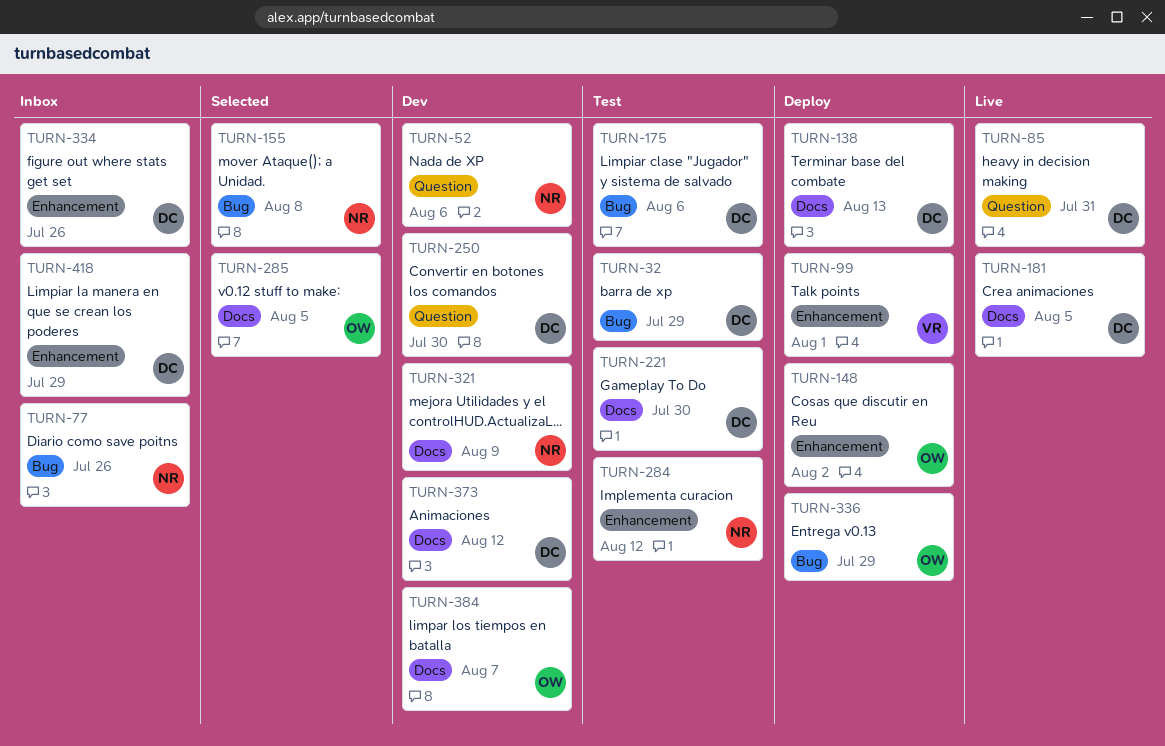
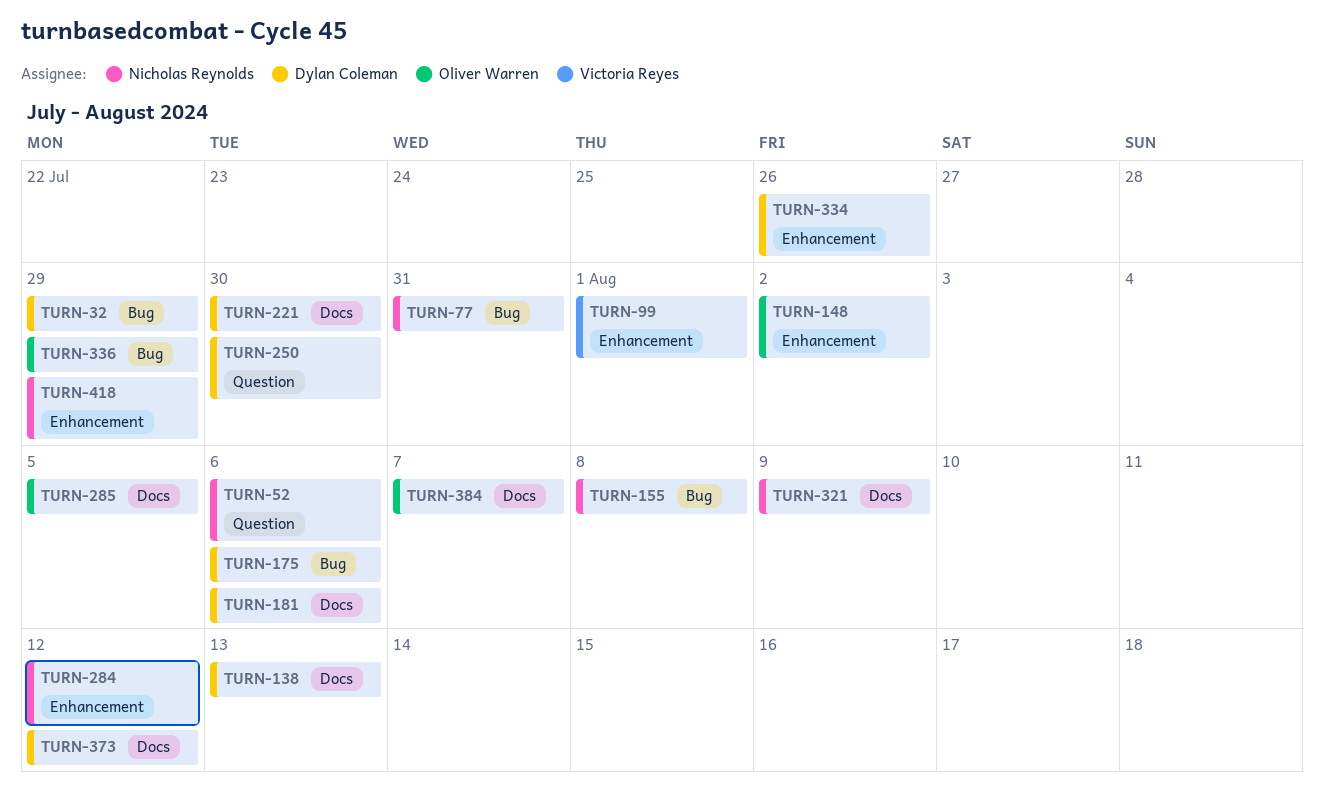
TURN-77, due: Jul 26 -> Jul 31
TURN-85: present -> none
TURN-181, due: Aug 5 -> Aug 6
TURN-418, owner: Dylan Coleman -> Nicholas Reynolds

